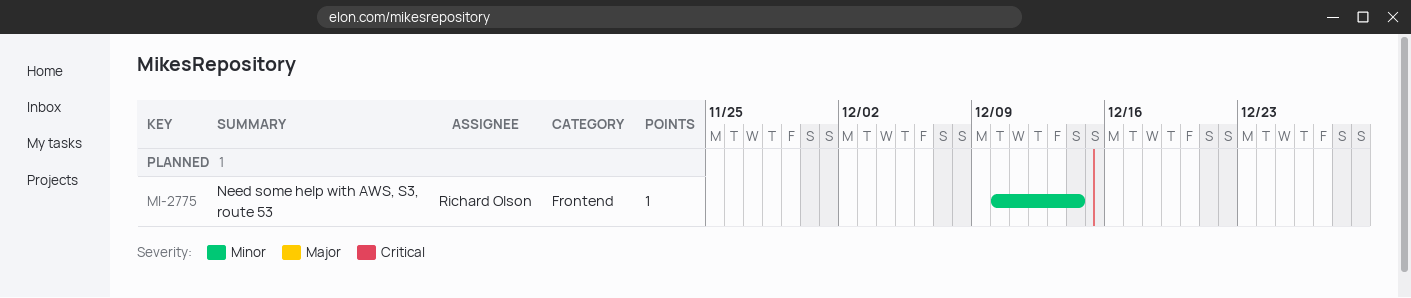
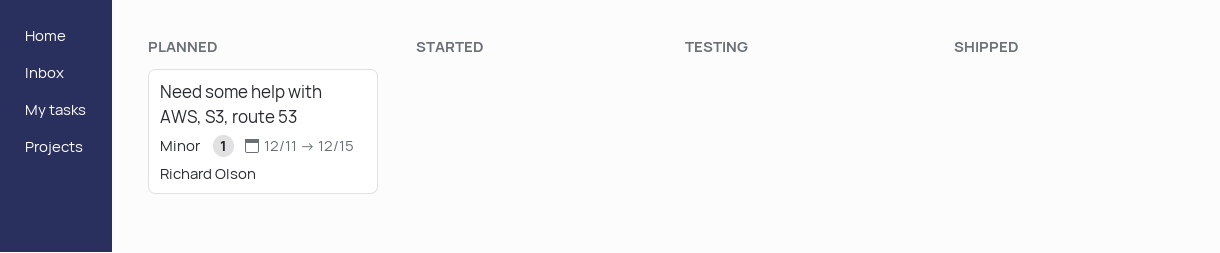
Need some help with AWS, S3, route 53, start: Dec 10 -> Dec 11
Need some help with AWS, S3, route 53, due: Dec 14 -> Dec 15

